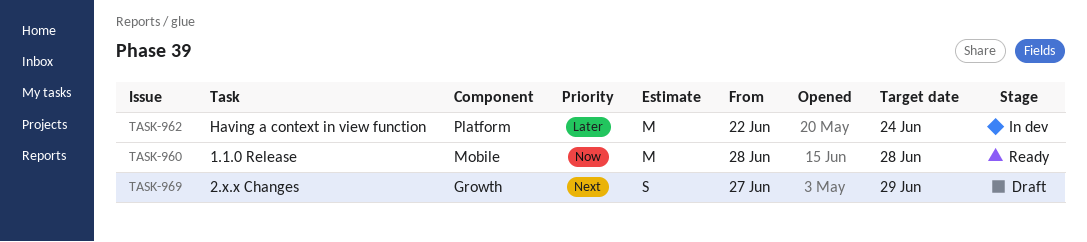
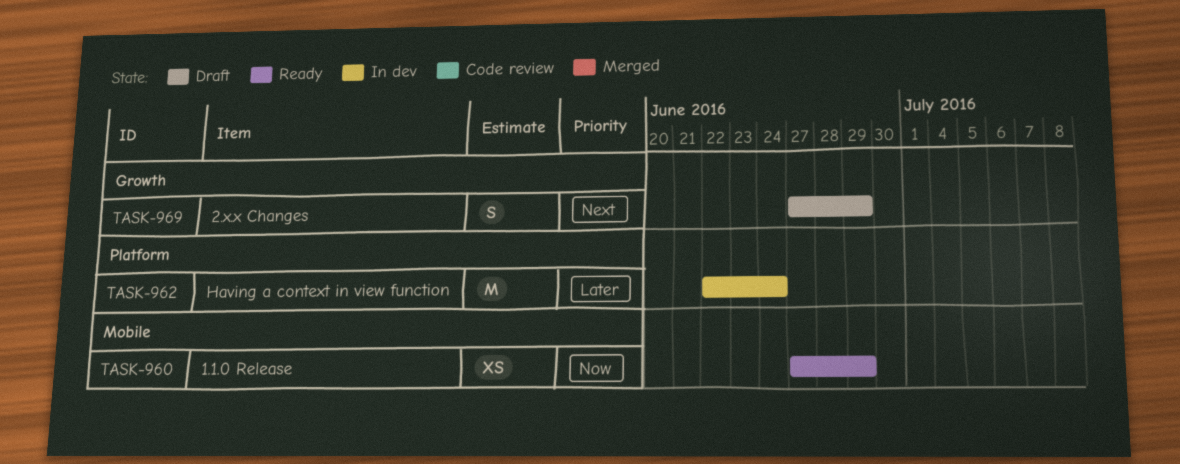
TASK-960, estimate: M -> XS
TASK-960, start: Jun 28 -> Jun 27
TASK-960, due: Jun 28 -> Jun 29

